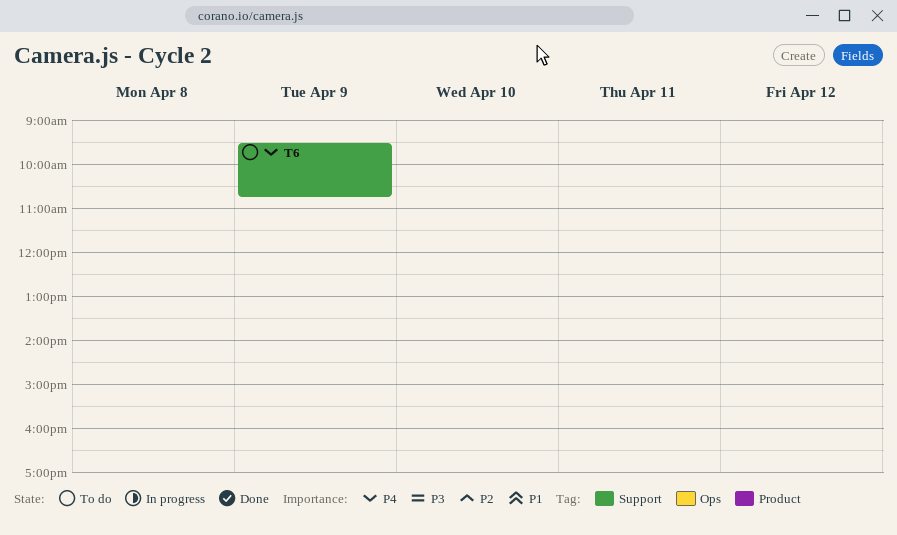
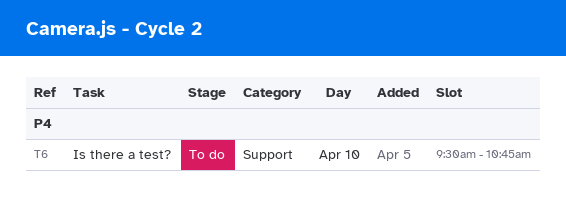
T6, day: Apr 9 -> Apr 10

